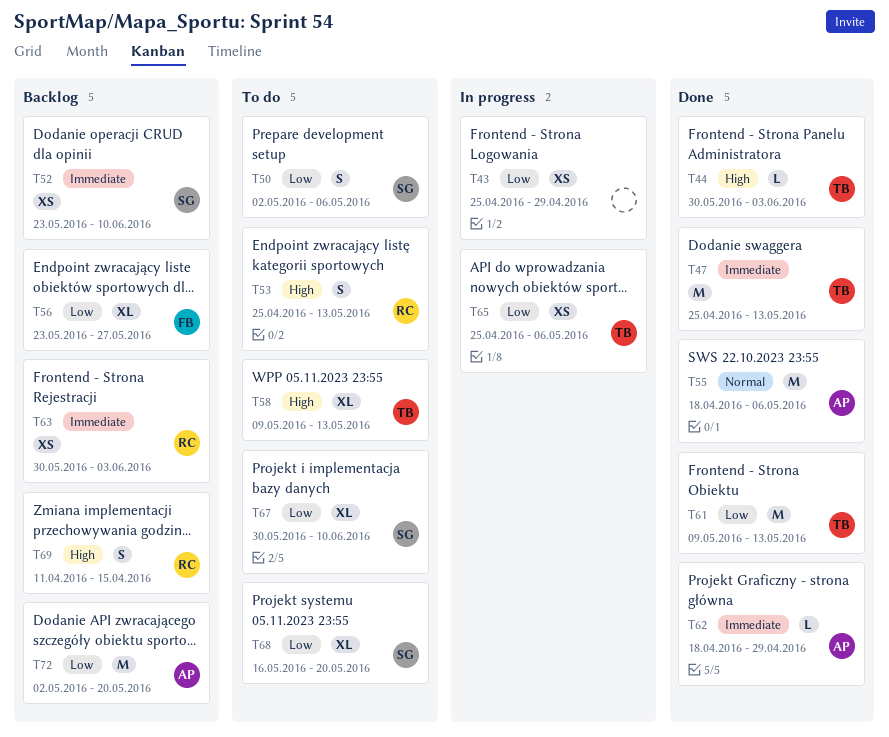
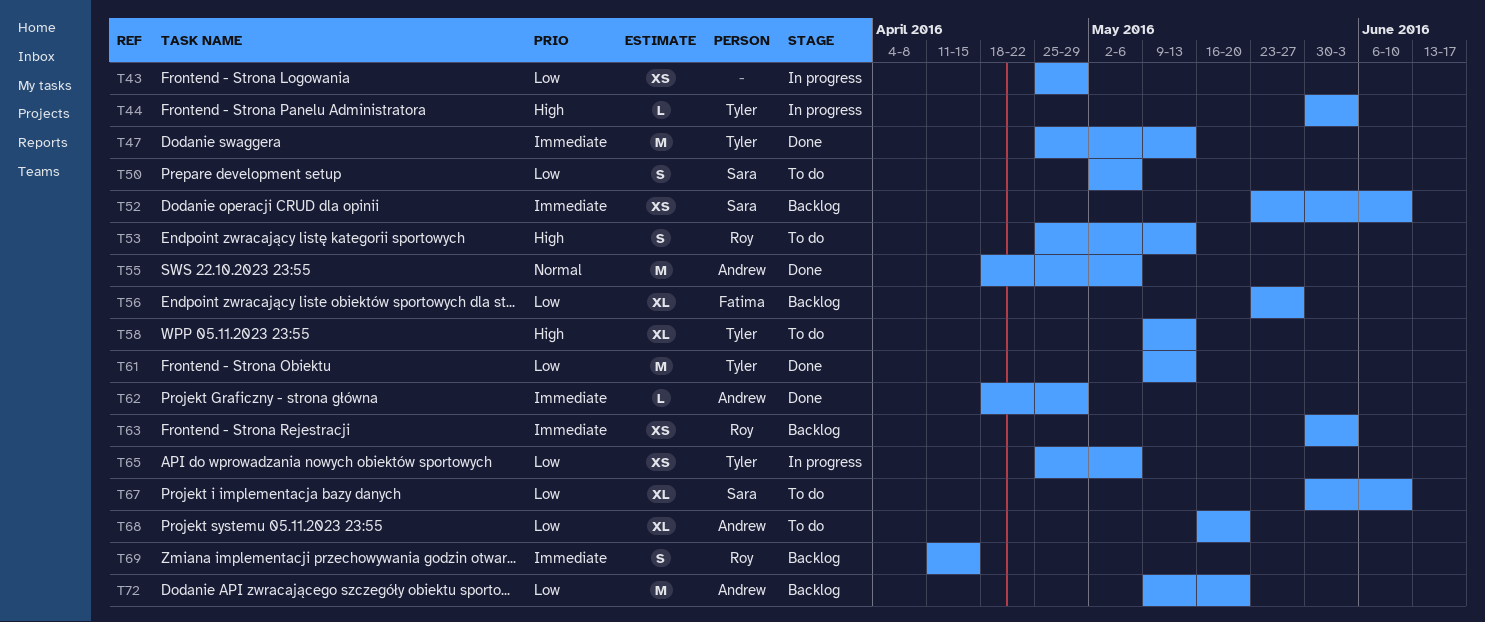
T44, status: Done -> In progress
T68, owner: Sara -> Andrew
T69, priority: High -> Immediate
T72, start: May 2 -> May 9

